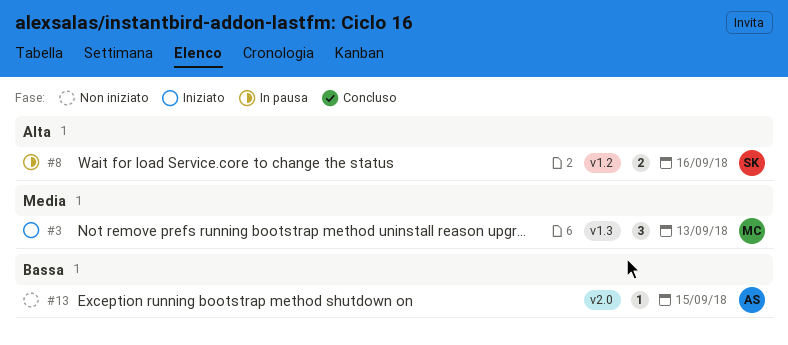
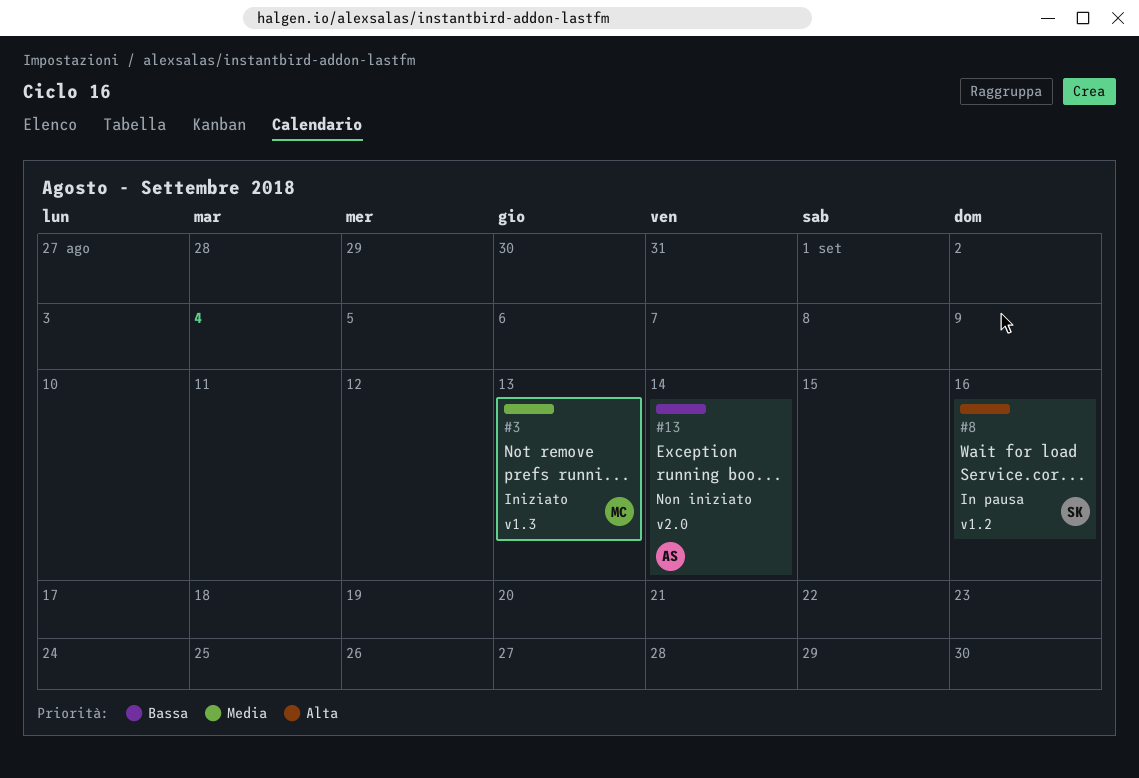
#13, due: Sep 15 -> Sep 14

